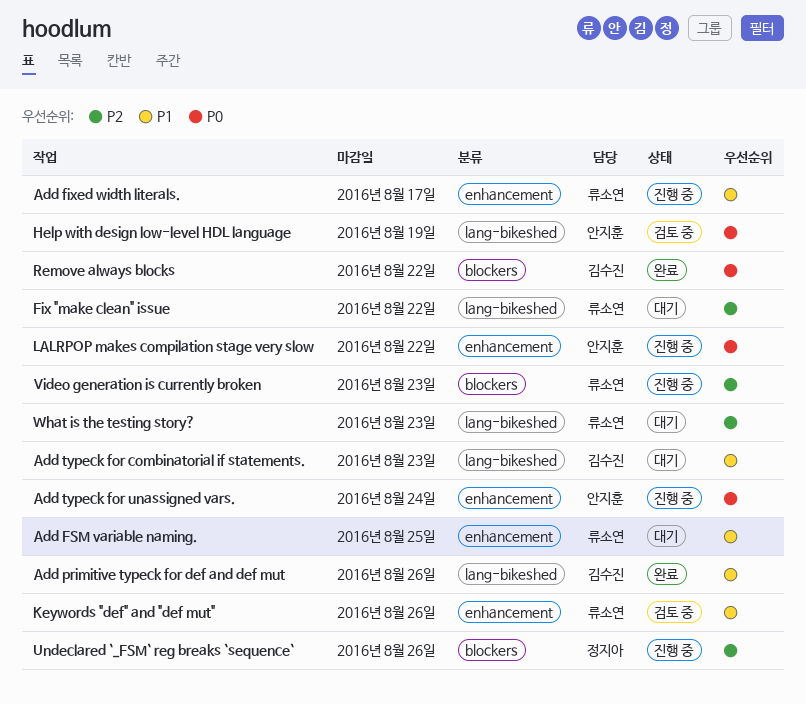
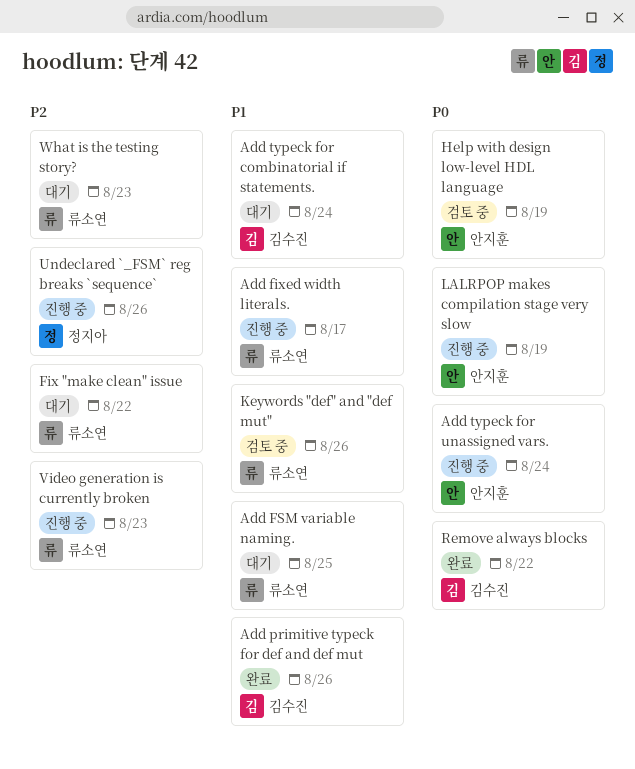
Add typeck for combinatorial if statements., due: Aug 23 -> Aug 24
LALRPOP makes compilation stage very slow, due: Aug 22 -> Aug 19

